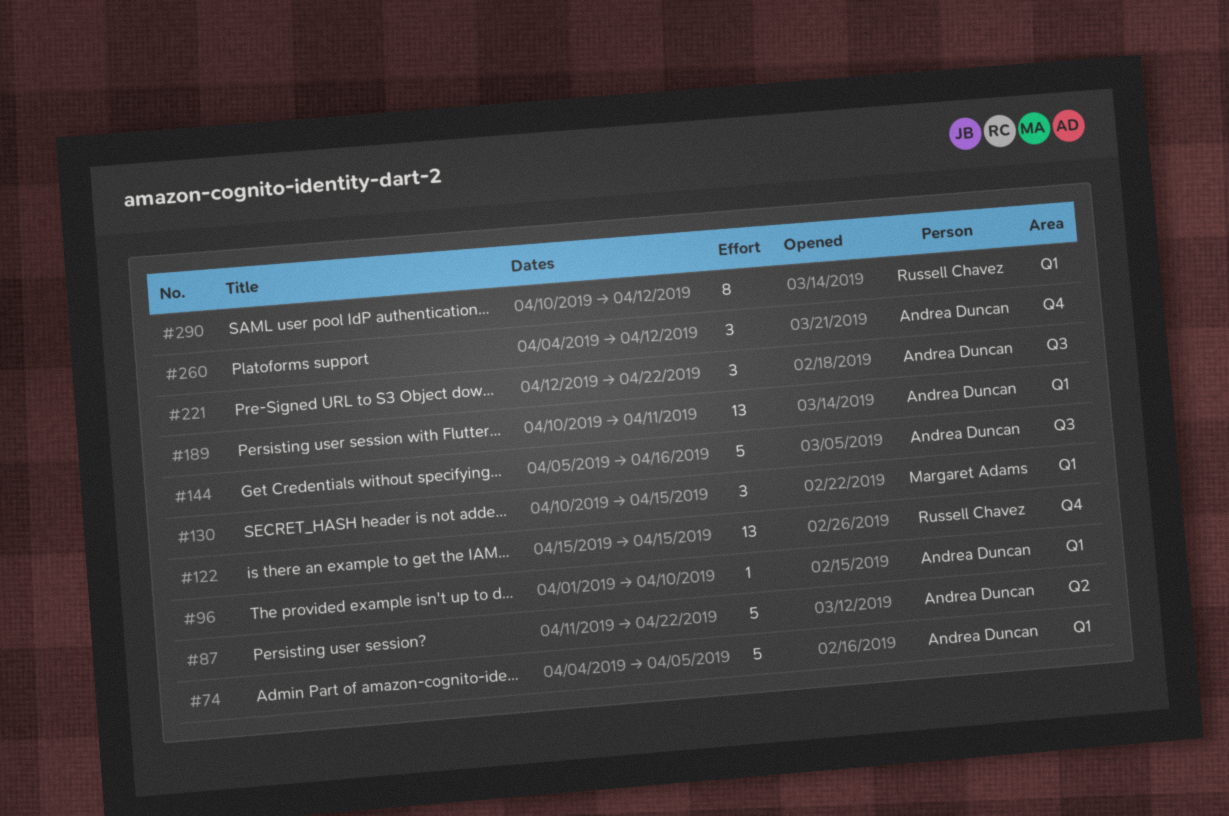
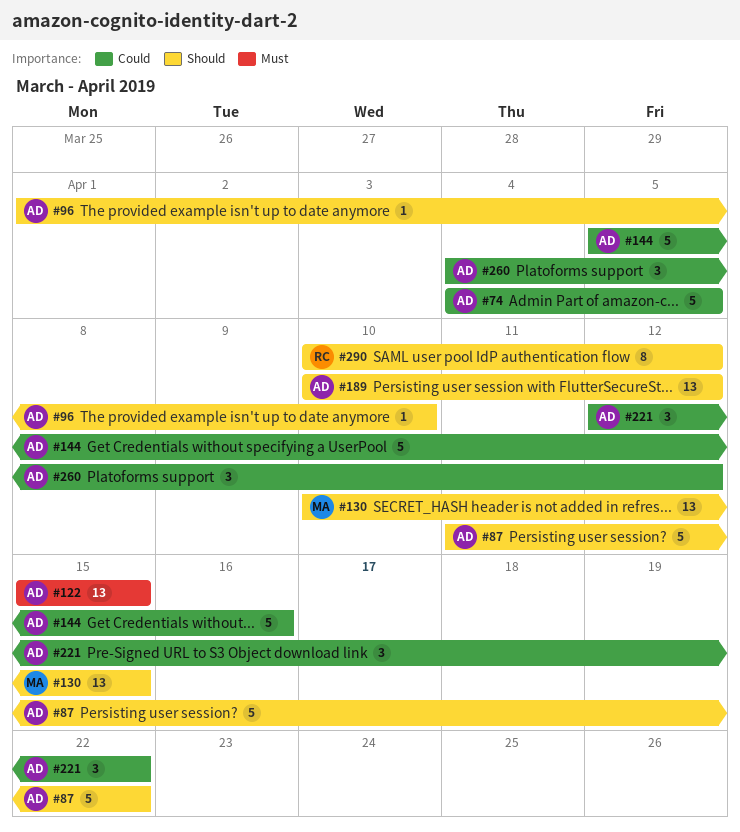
#122, owner: Russell Chavez -> Andrea Duncan
#130, estimate: 3 -> 13
#189, due: Apr 11 -> Apr 12

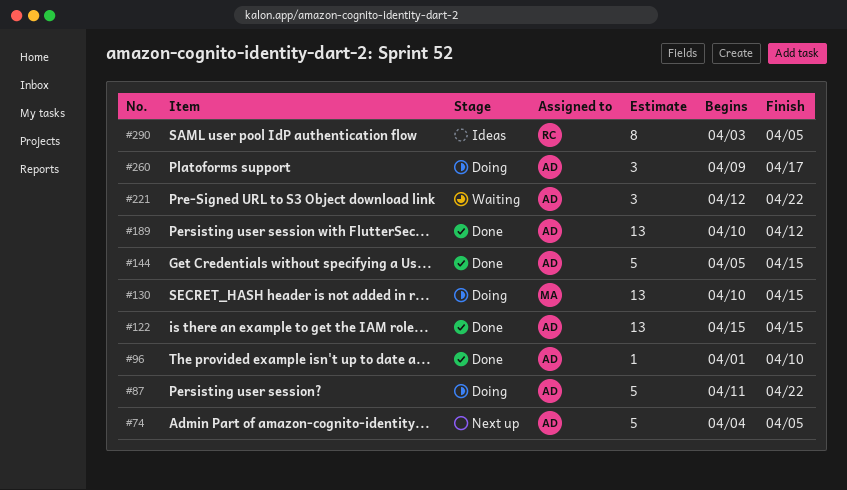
#144, due: Apr 16 -> Apr 15
#260, start: Apr 4 -> Apr 9
#260, due: Apr 12 -> Apr 17
#290, start: Apr 10 -> Apr 3
#290, due: Apr 12 -> Apr 5

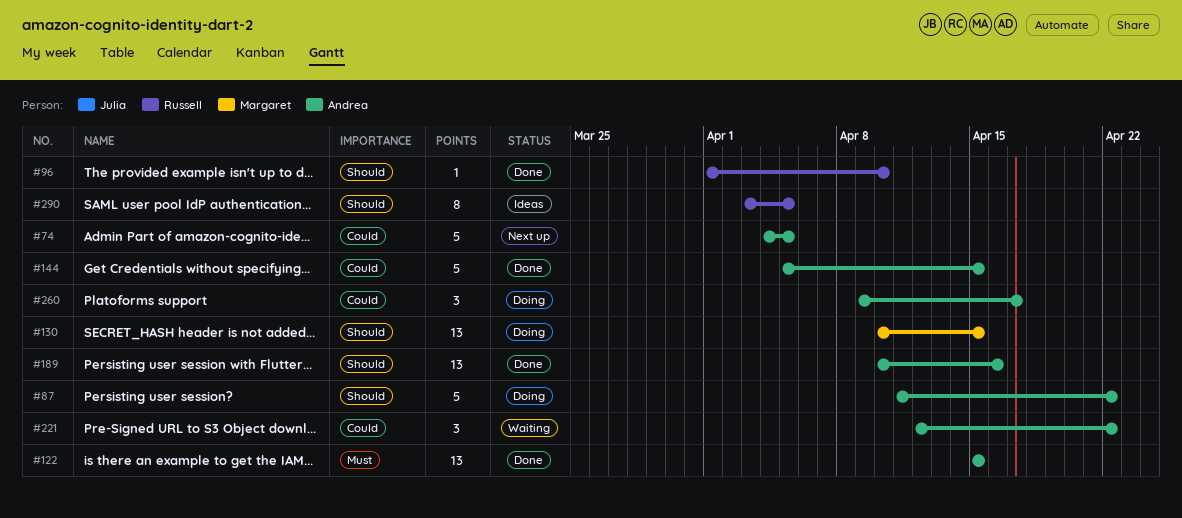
#96, owner: Andrea -> Russell
#189, due: Apr 12 -> Apr 16

